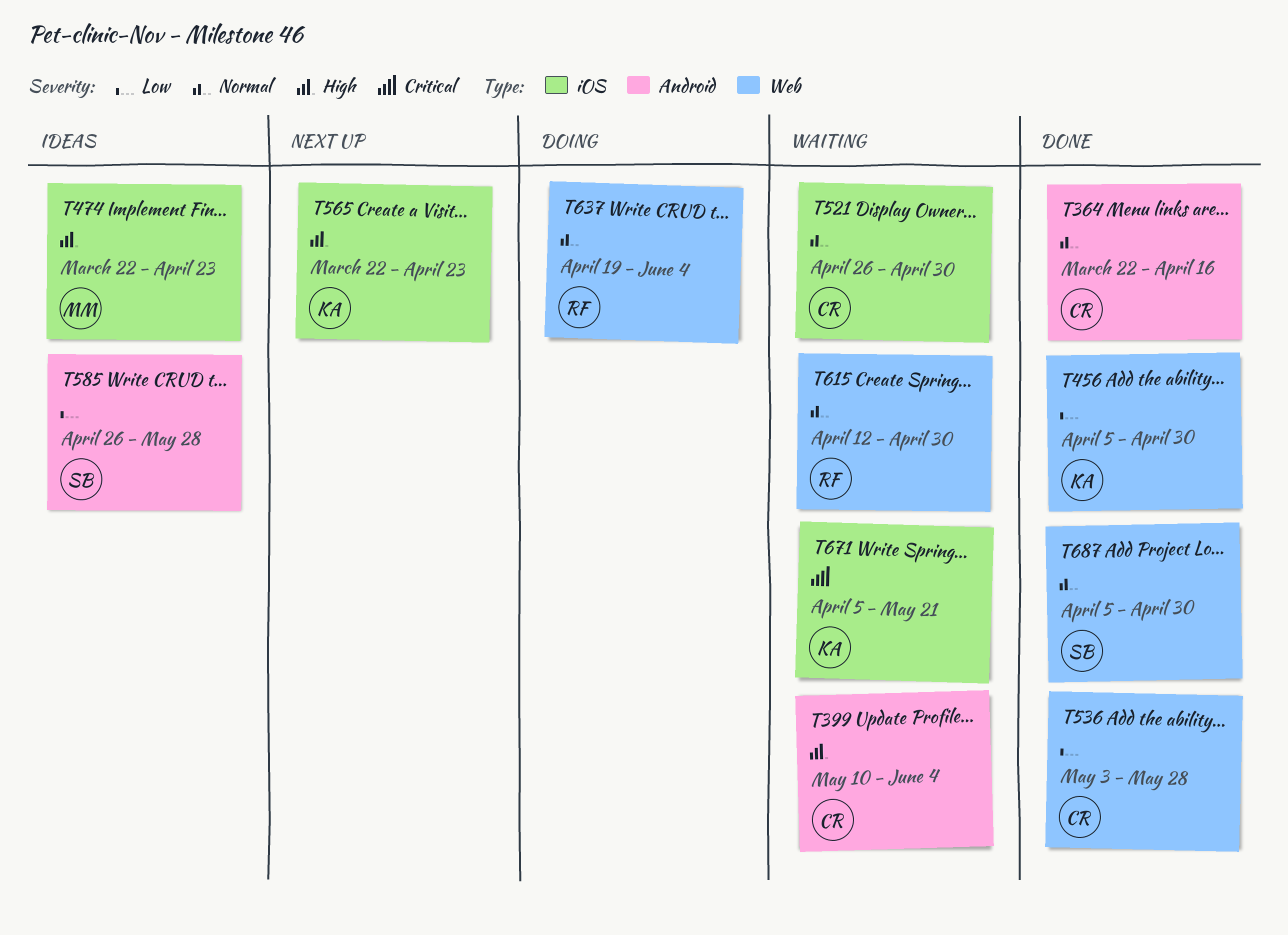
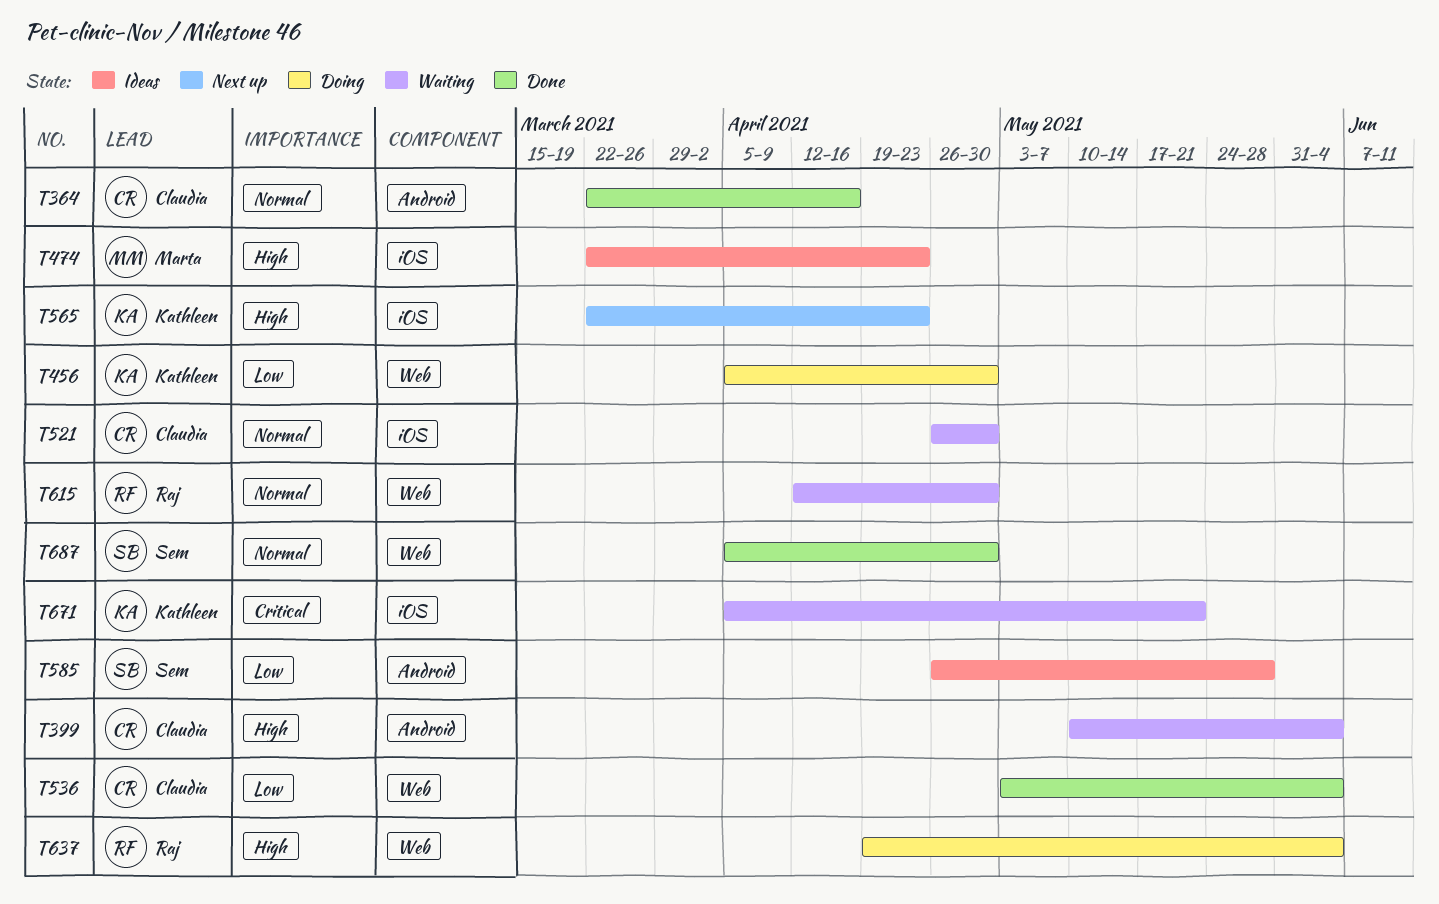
T456, status: Done -> Doing
T536, due: May 28 -> Jun 4
T637, priority: Normal -> High

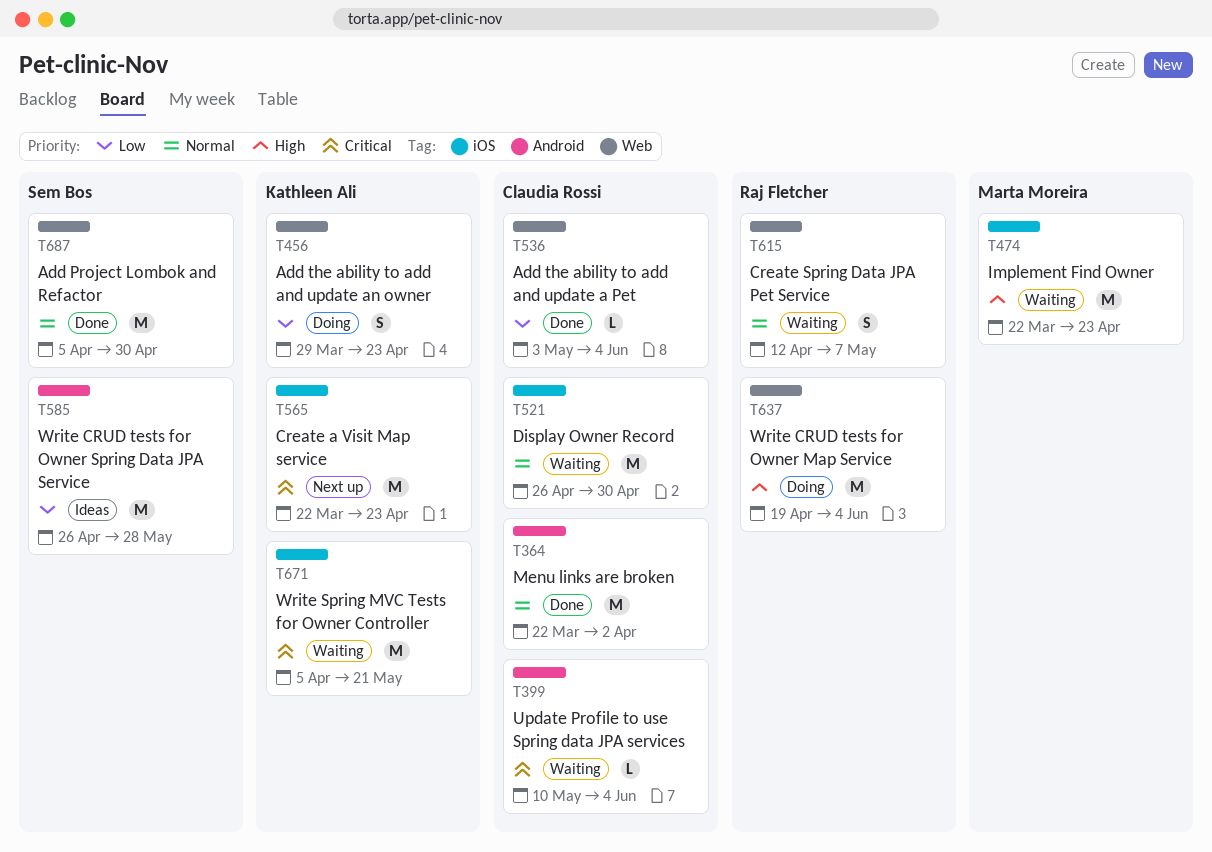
T364, due: Apr 16 -> Apr 2
T399, priority: High -> Critical
T456, start: Apr 5 -> Mar 29
T456, due: Apr 30 -> Apr 23
T474, status: Ideas -> Waiting
T565, priority: High -> Critical
T615, due: Apr 30 -> May 7

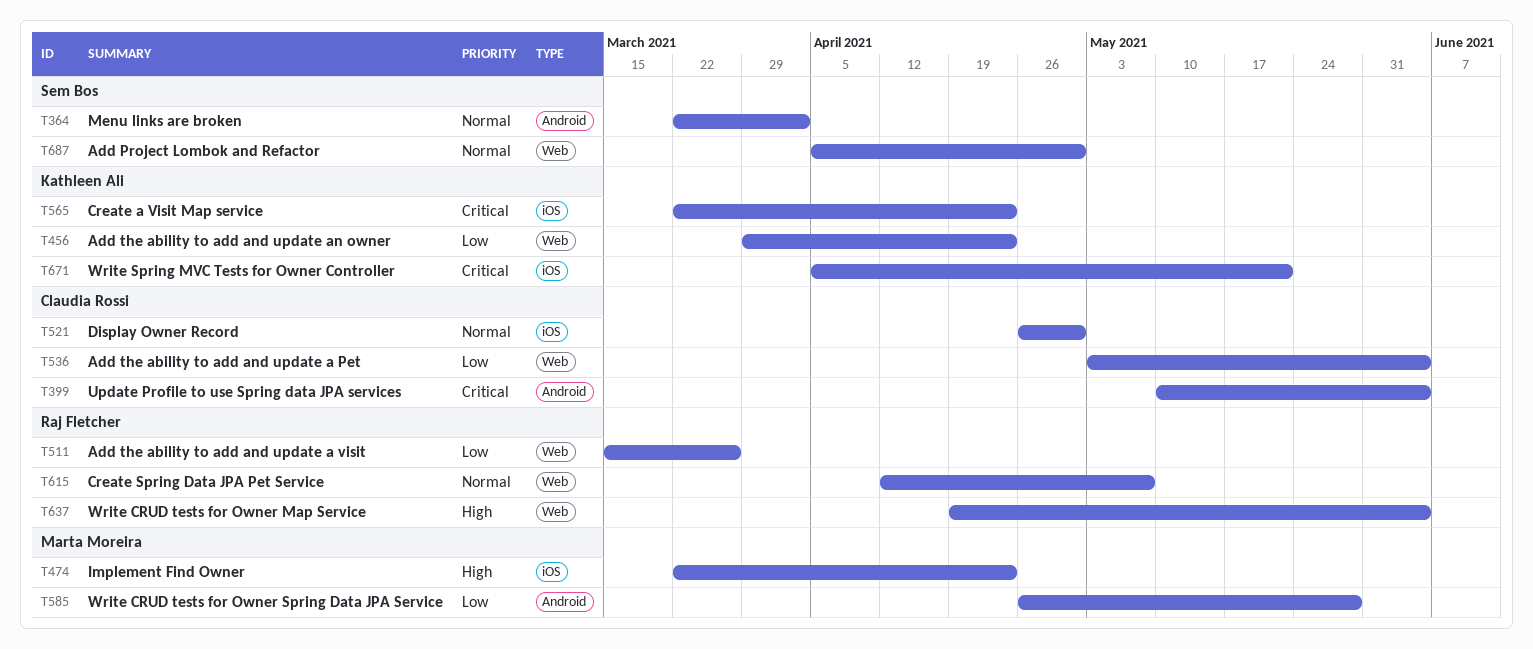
T364, owner: Claudia Rossi -> Sem Bos
T511: none -> present
T585, owner: Sem Bos -> Marta Moreira

